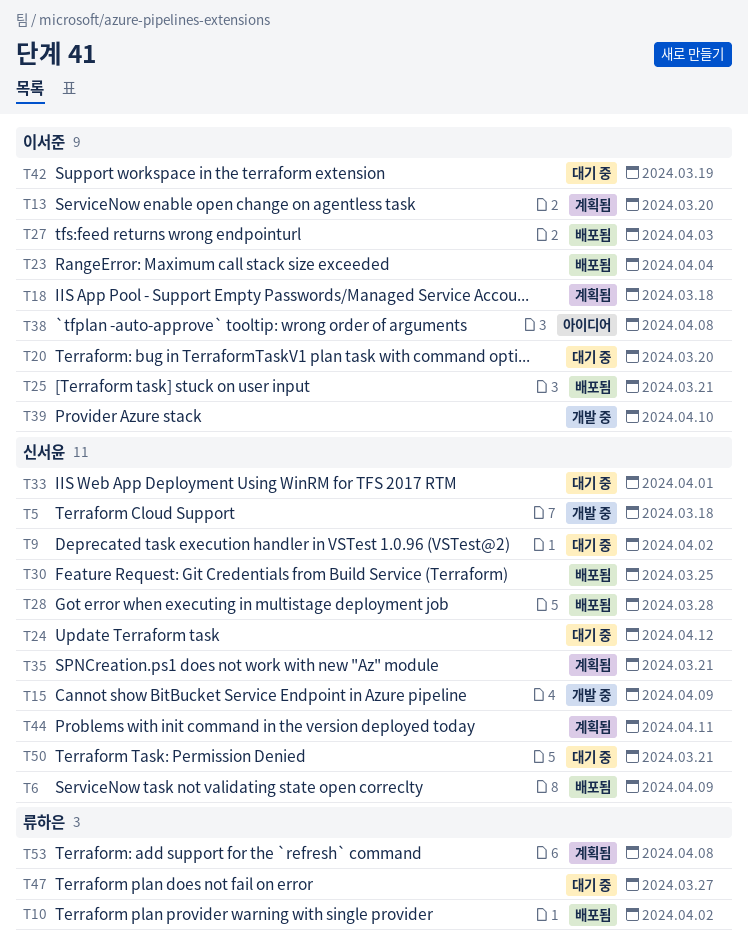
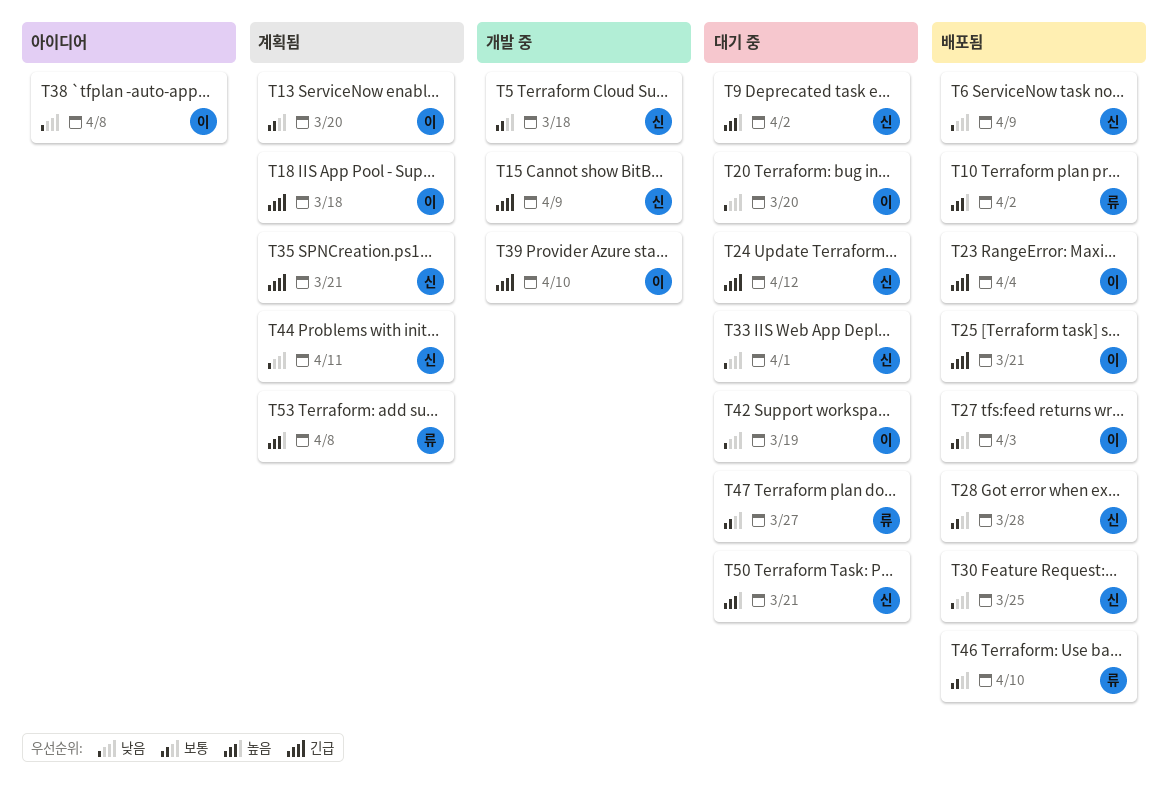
T46: none -> present

